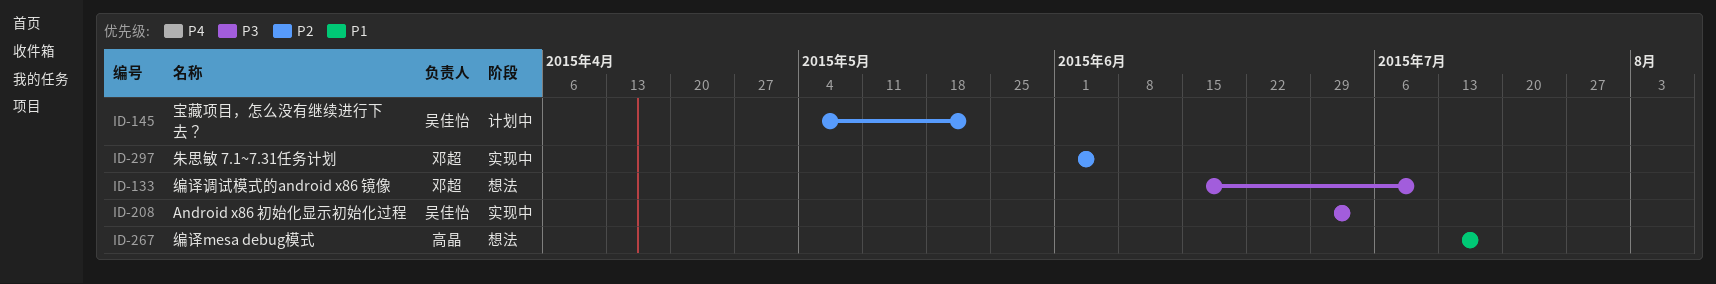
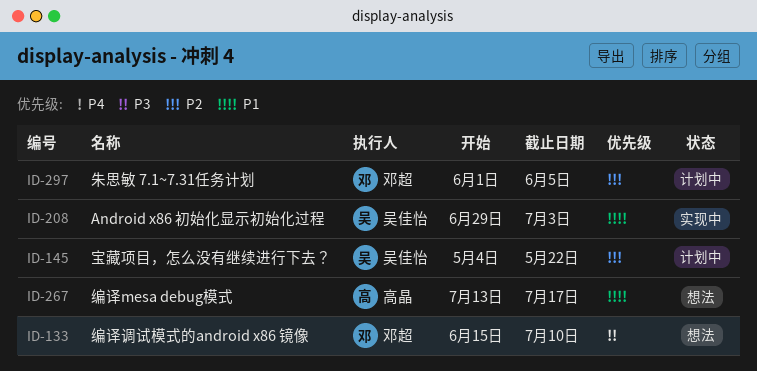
ID-208, priority: P3 -> P1
ID-297, status: 实现中 -> 计划中

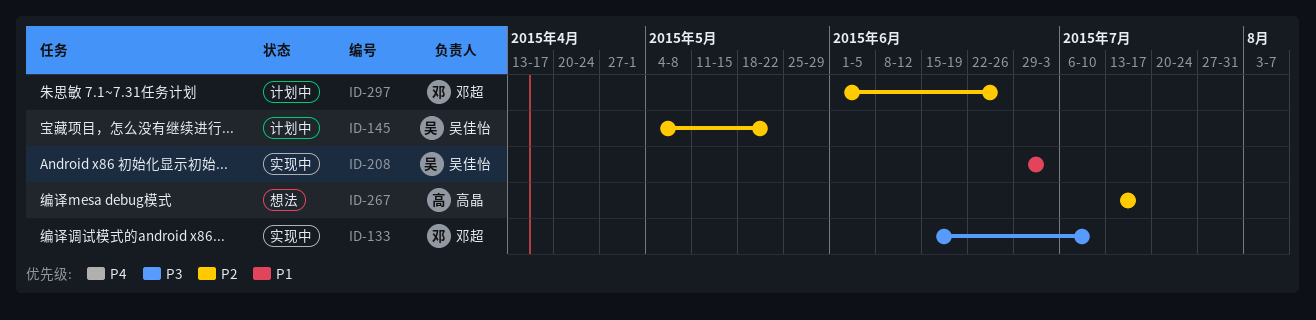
ID-133, status: 想法 -> 实现中
ID-267, priority: P1 -> P2
ID-297, due: Jun 5 -> Jun 26

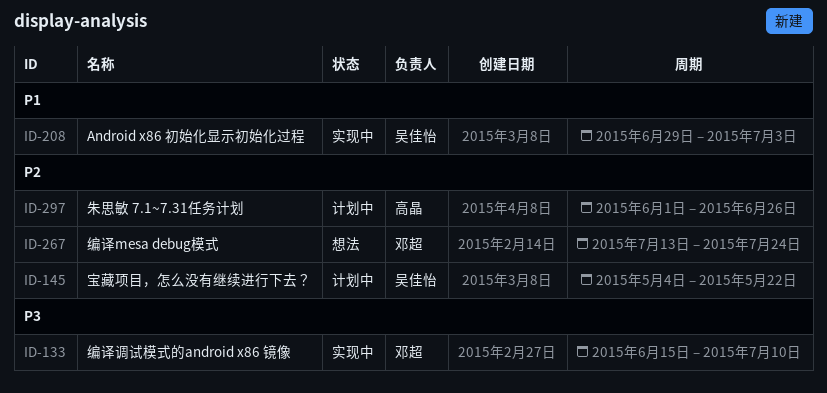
ID-267, owner: 高晶 -> 邓超
ID-267, due: Jul 17 -> Jul 24
ID-297, owner: 邓超 -> 高晶

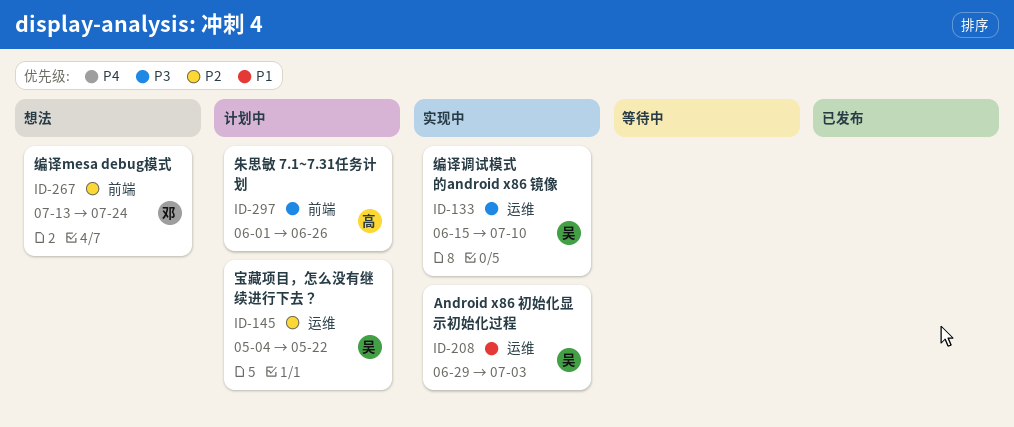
ID-133, owner: 邓超 -> 吴佳怡
ID-297, priority: P2 -> P3

